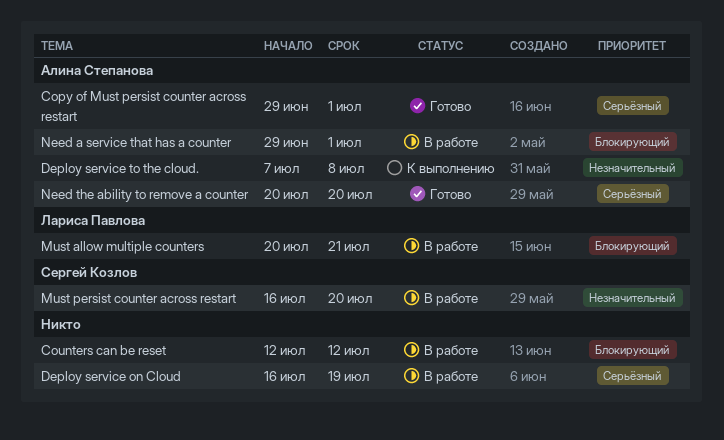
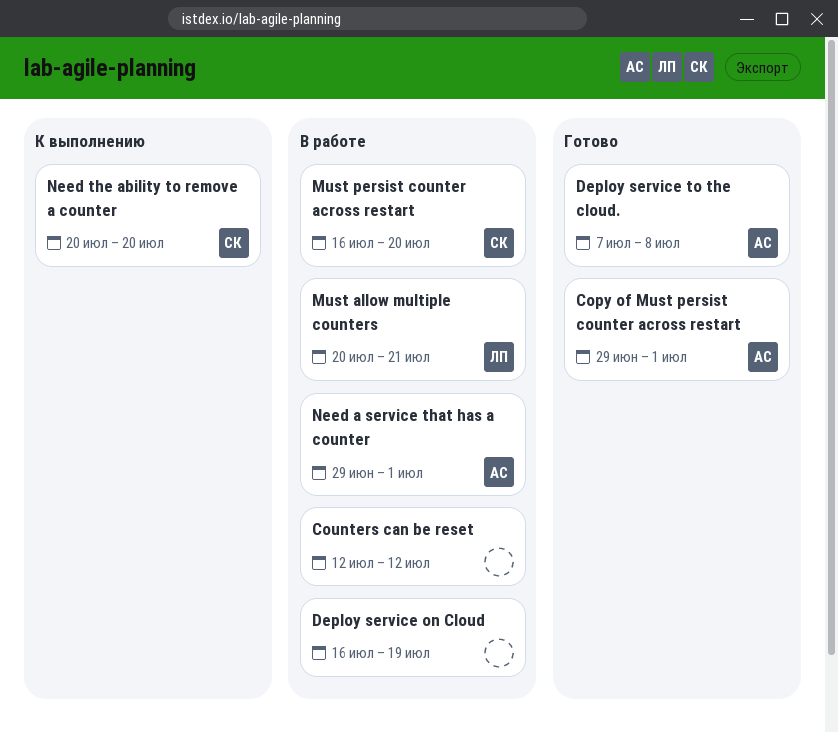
Deploy service to the cloud., status: К выполнению -> Готово
Need the ability to remove a counter, status: Готово -> К выполнению
Need the ability to remove a counter, owner: Алина Степанова -> Сергей Козлов

